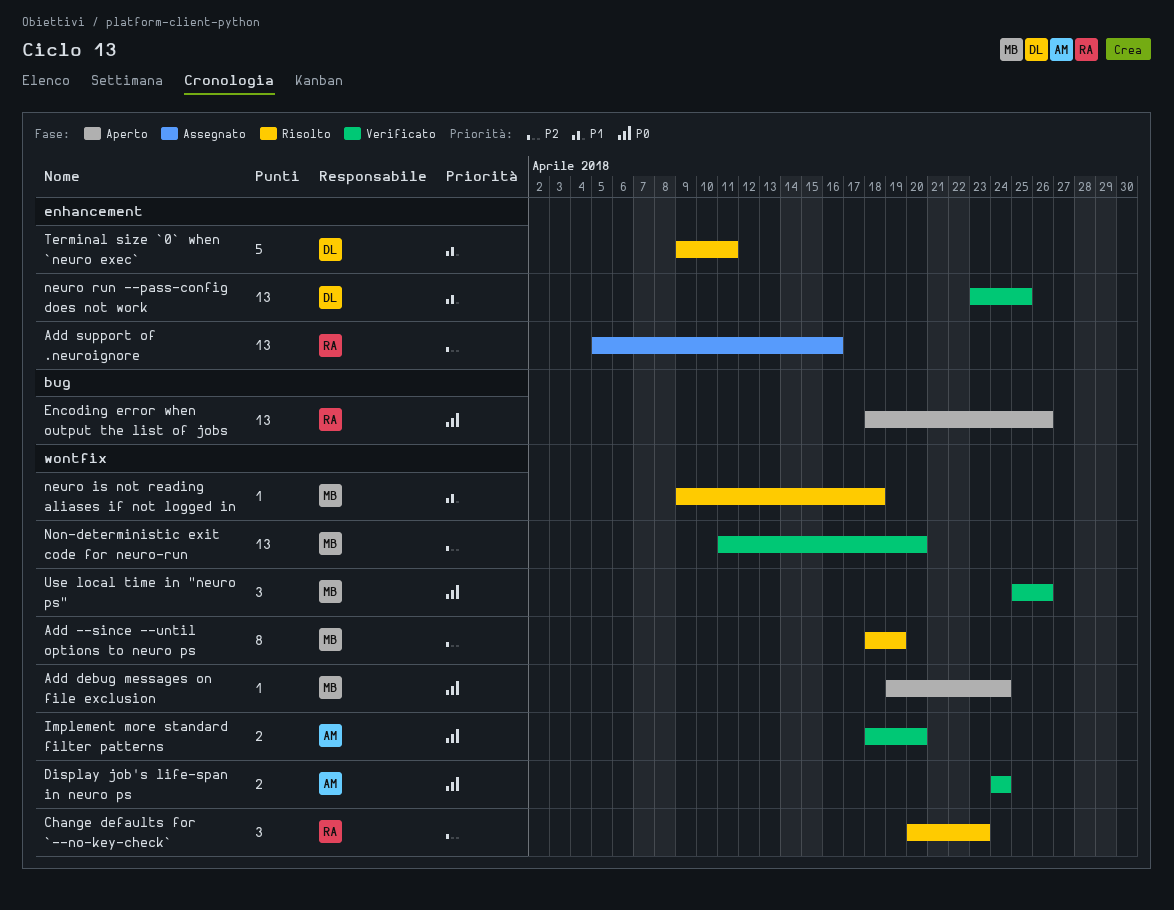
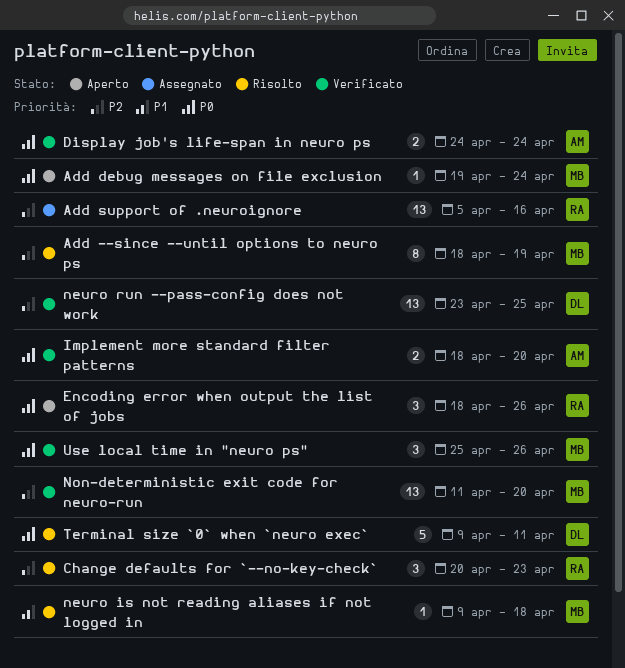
Encoding error when output the list of jobs, estimate: 13 -> 3
neuro run --pass-config does not work, priority: P1 -> P2
Terminal size `0` when `neuro exec`, priority: P1 -> P0

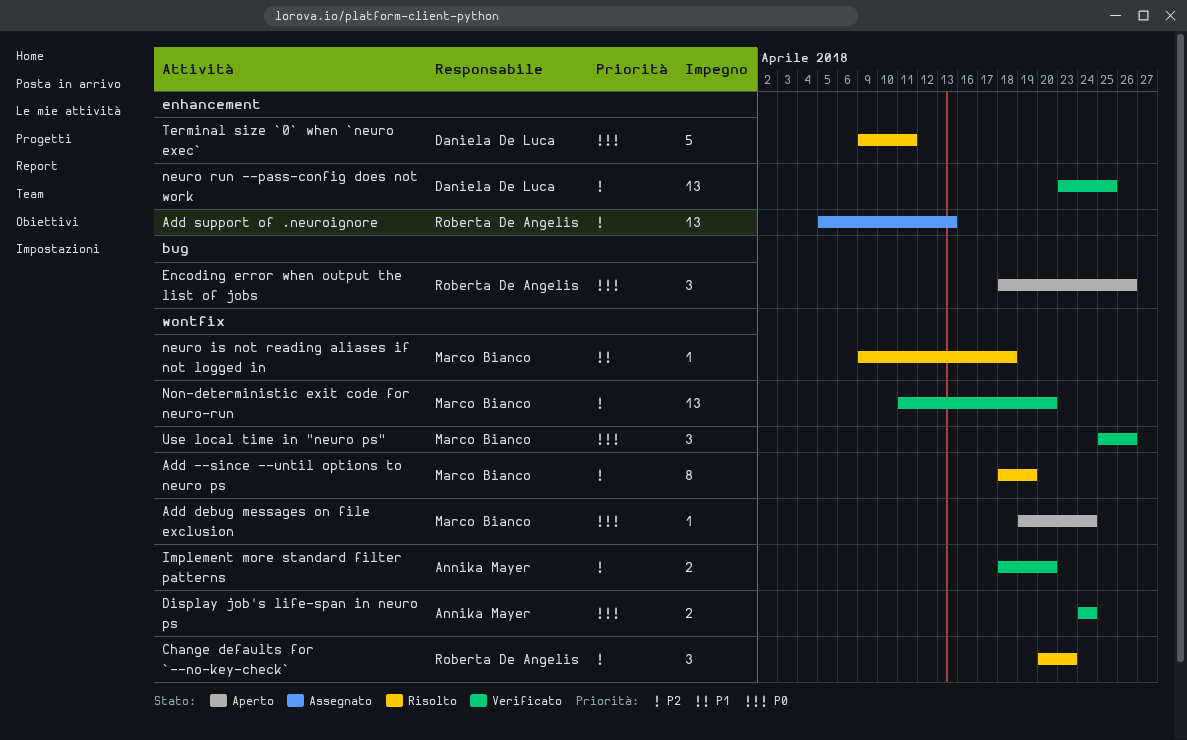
Add support of .neuroignore, due: Apr 16 -> Apr 13
Implement more standard filter patterns, priority: P0 -> P2

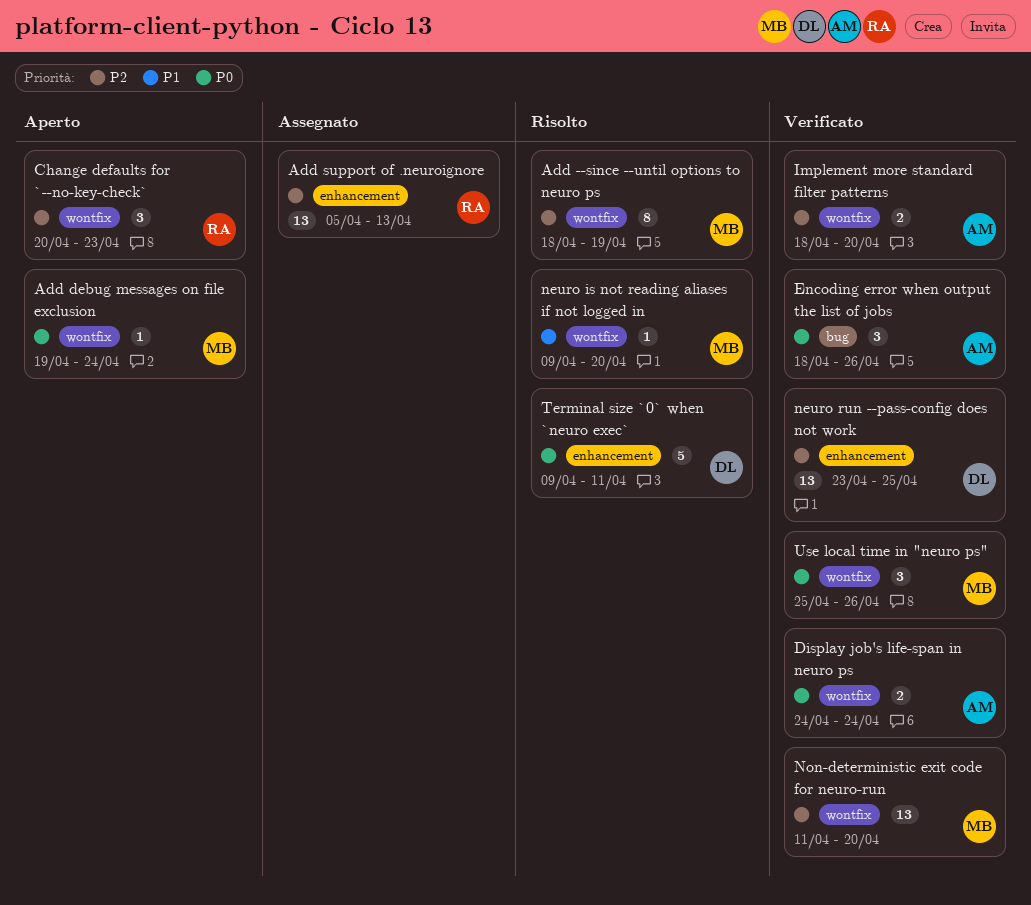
Change defaults for `--no-key-check`, status: Risolto -> Aperto
Encoding error when output the list of jobs, status: Aperto -> Verificato
Encoding error when output the list of jobs, owner: Roberta De Angelis -> Annika Mayer
neuro is not reading aliases if not logged in, due: Apr 18 -> Apr 20

